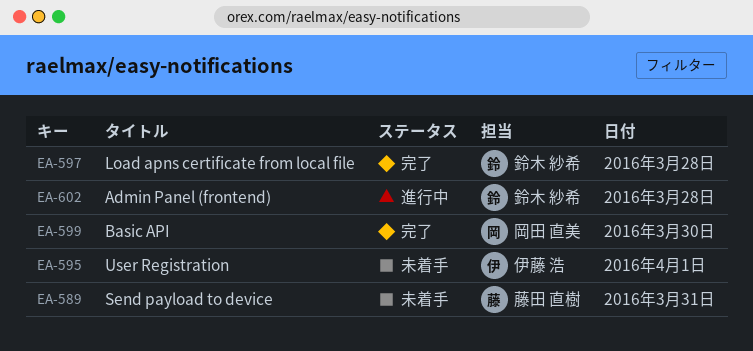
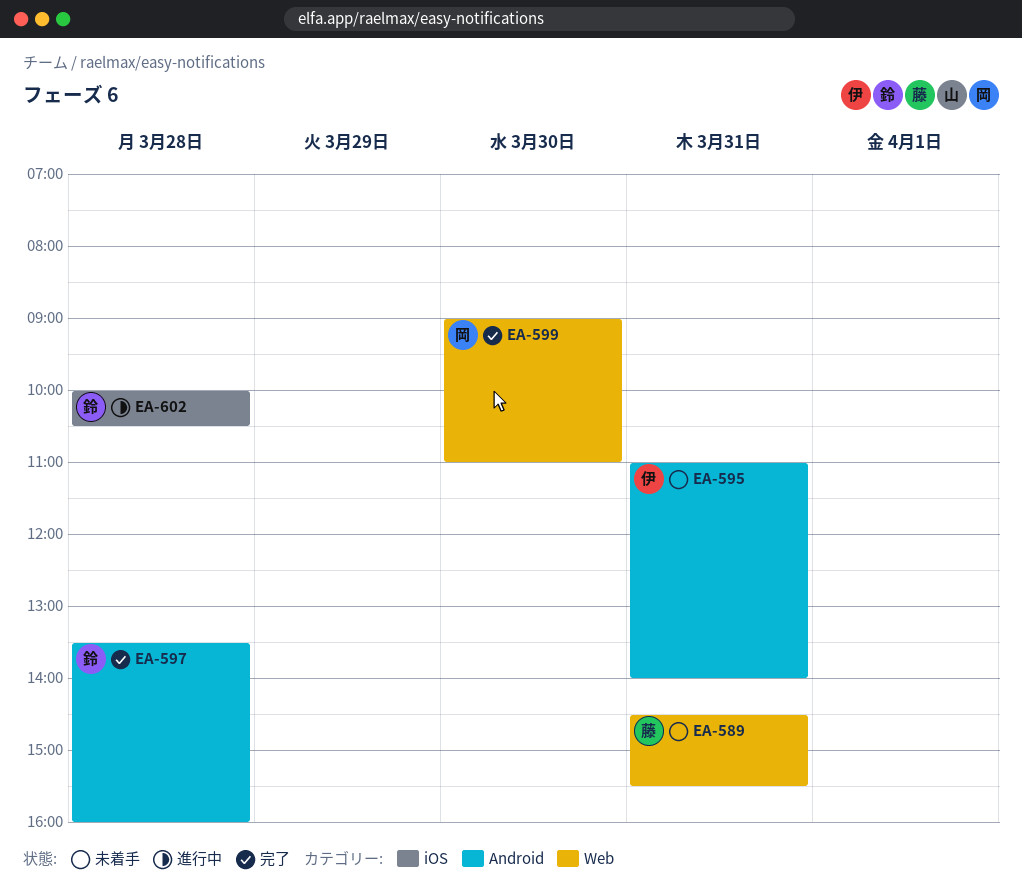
EA-595, day: Apr 1 -> Mar 31

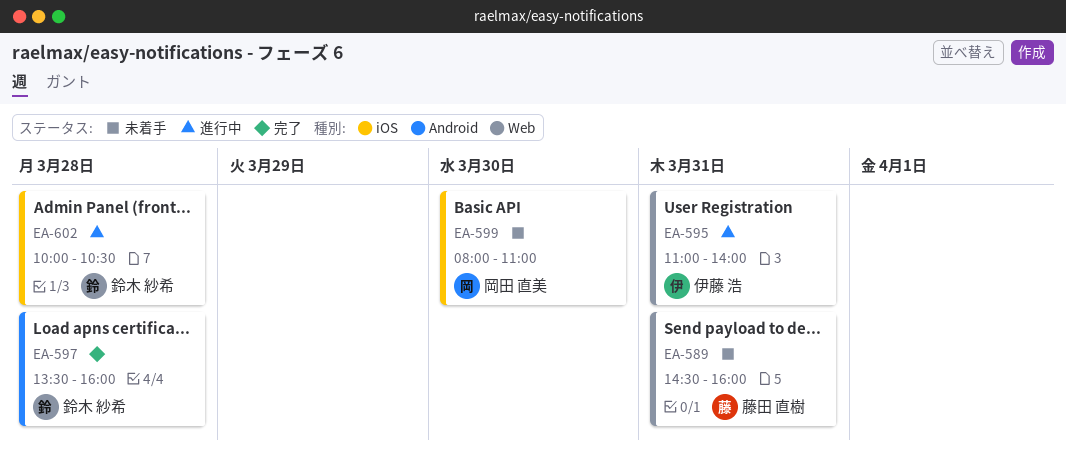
EA-589, ends: 15:30 -> 16:00
EA-595, status: 未着手 -> 進行中
EA-595, label: Android -> Web
EA-599, status: 完了 -> 未着手
EA-599, label: Web -> iOS
EA-599, begins: 09:00 -> 08:00

